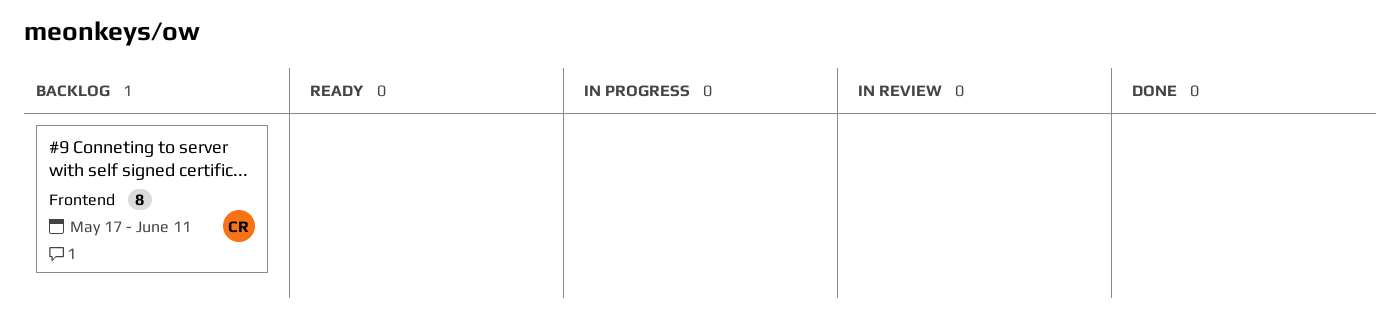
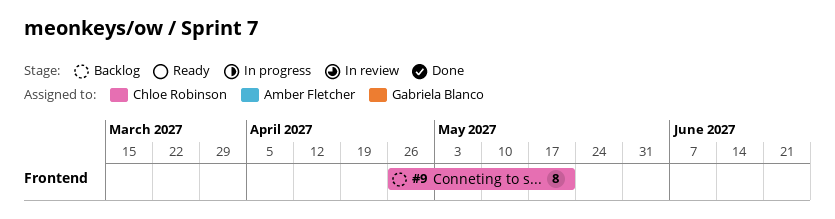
#9, start: May 17 -> Apr 26
#9, due: Jun 11 -> May 21

